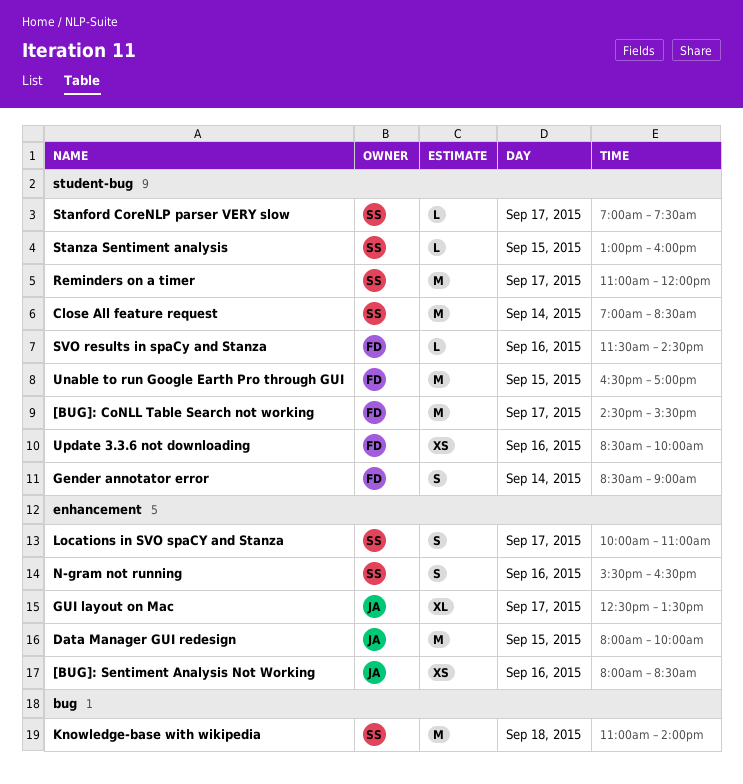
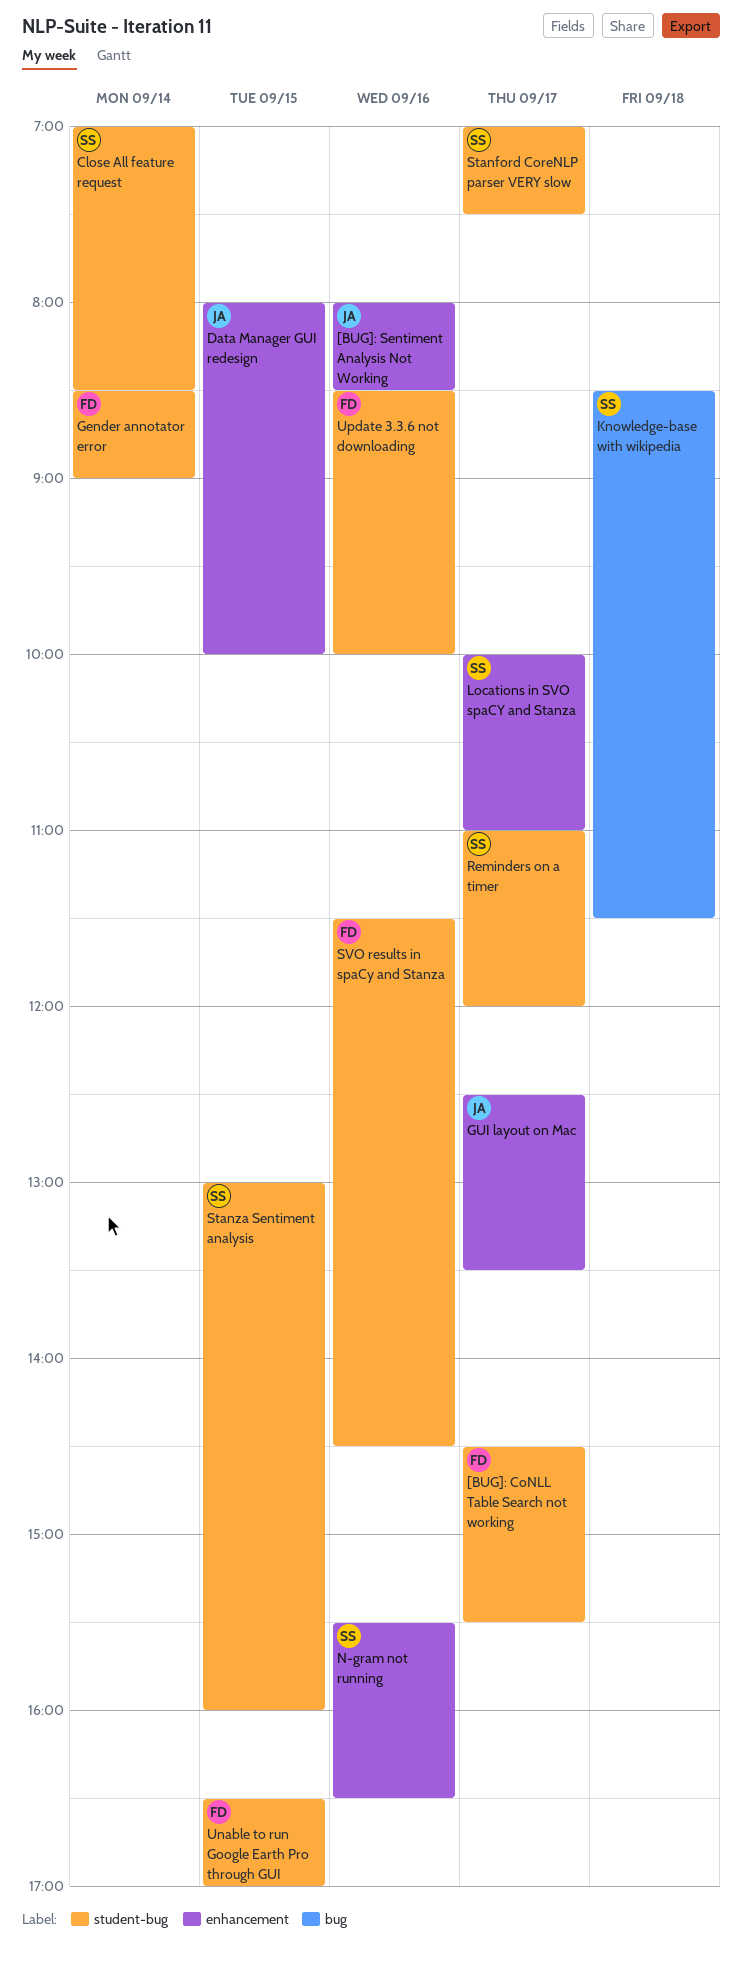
Knowledge-base with wikipedia, begins: 11:00 -> 08:30
Knowledge-base with wikipedia, ends: 14:00 -> 11:30

